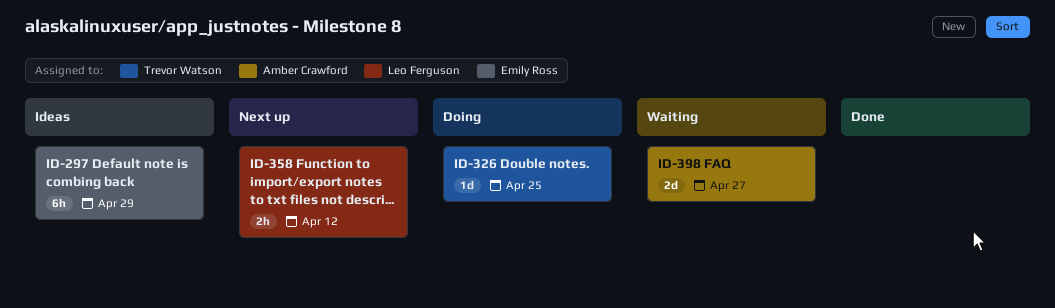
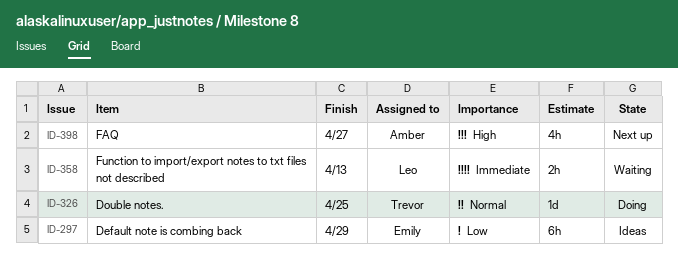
ID-358, status: Next up -> Waiting
ID-358, due: Apr 12 -> Apr 13
ID-398, status: Waiting -> Next up
ID-398, estimate: 2d -> 4h

